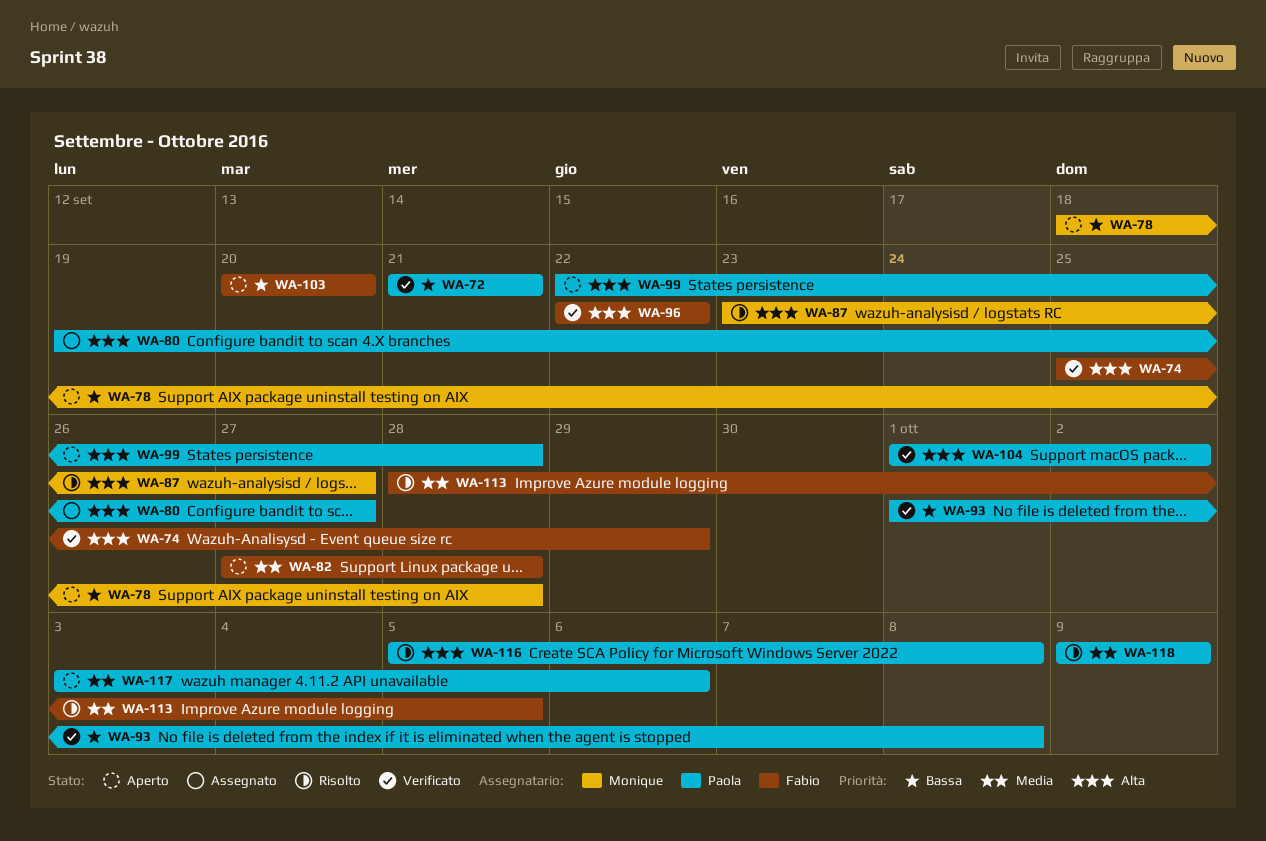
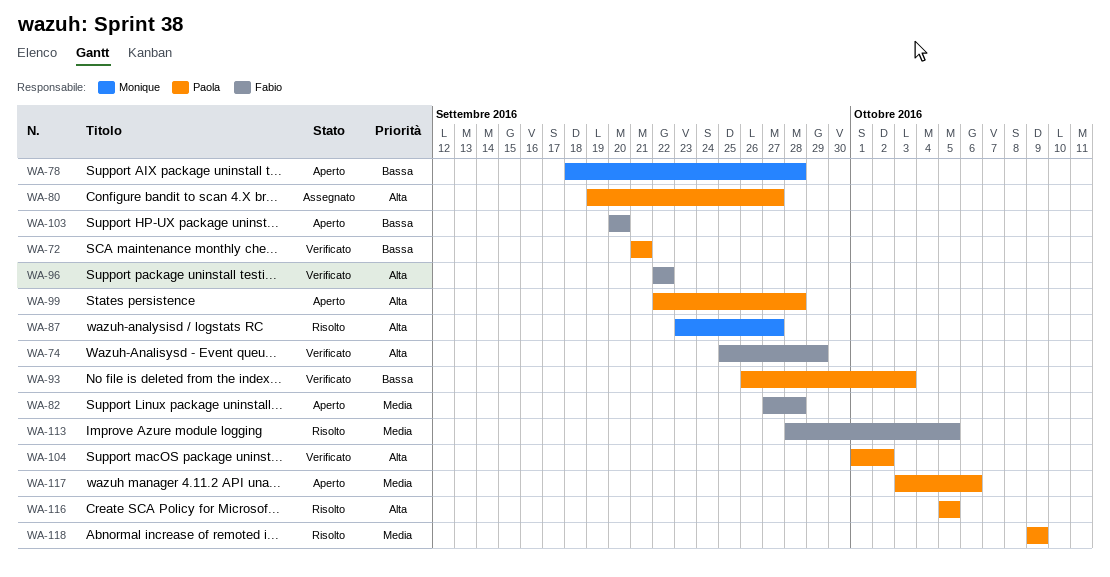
WA-93, start: Oct 1 -> Sep 26
WA-93, due: Oct 8 -> Oct 3
WA-116, due: Oct 8 -> Oct 5

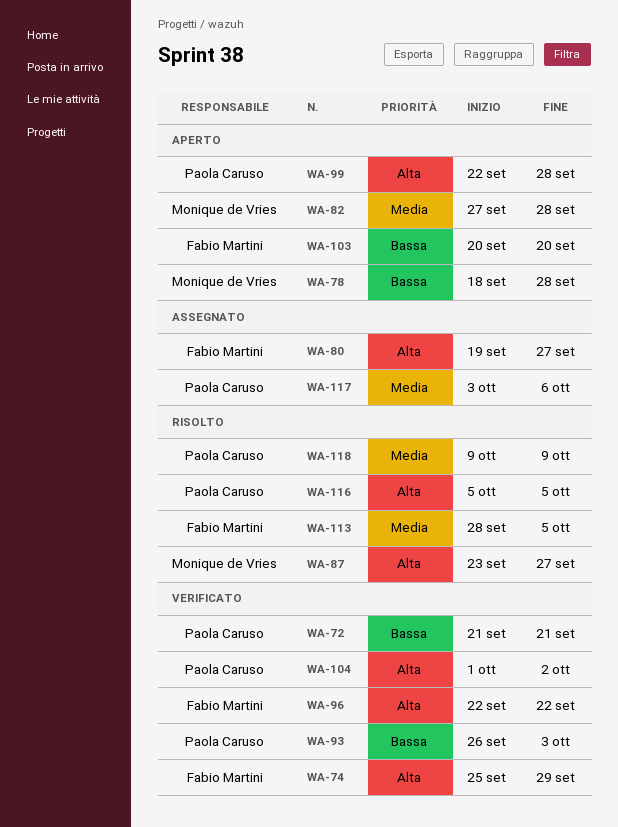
WA-80, owner: Paola Caruso -> Fabio Martini
WA-82, owner: Fabio Martini -> Monique de Vries
WA-117, status: Aperto -> Assegnato

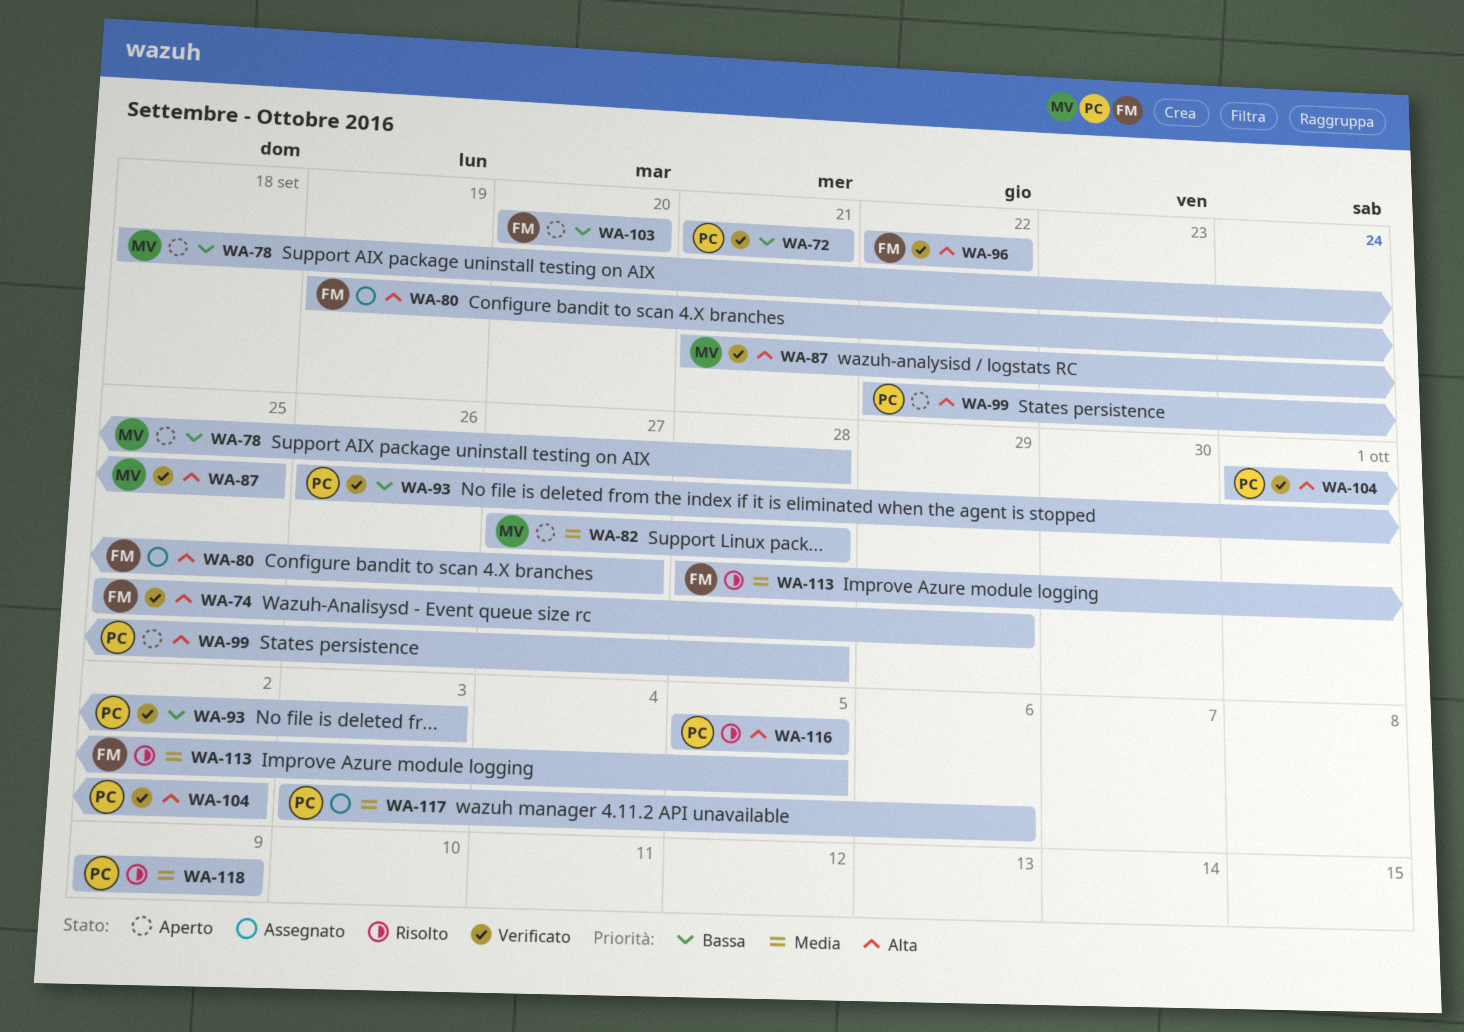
WA-87, status: Risolto -> Verificato
WA-87, start: Sep 23 -> Sep 21
WA-87, due: Sep 27 -> Sep 25

